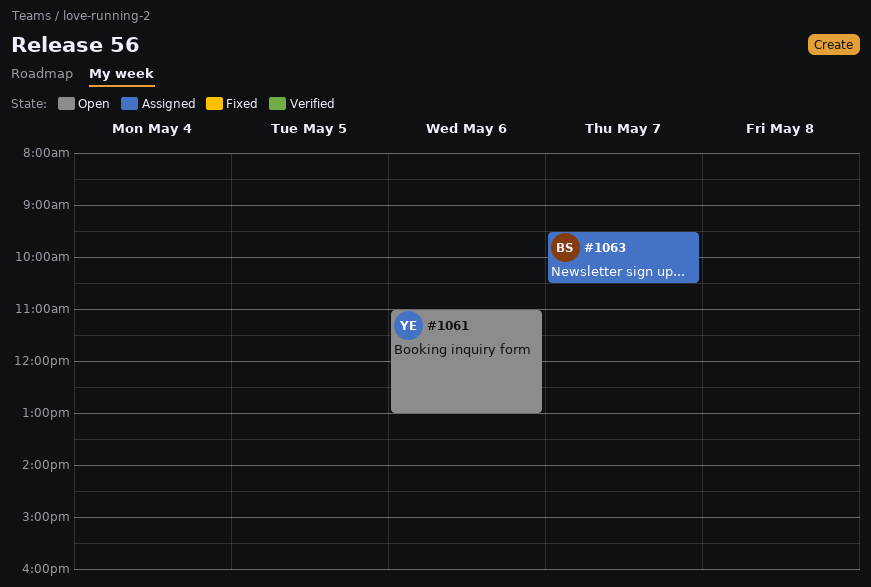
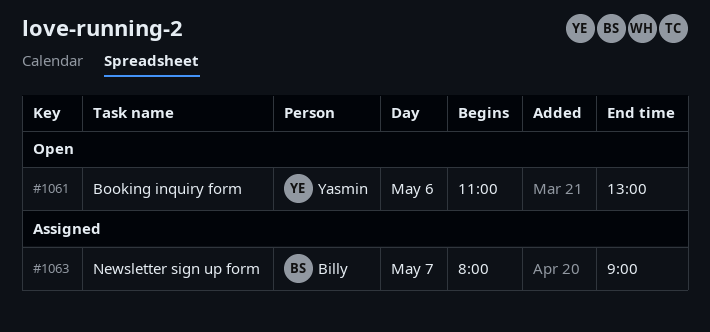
#1063, begins: 09:30 -> 08:00
#1063, ends: 10:30 -> 09:00

